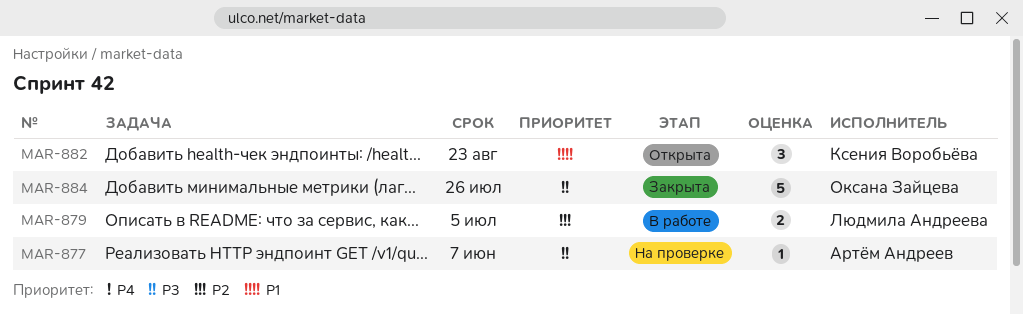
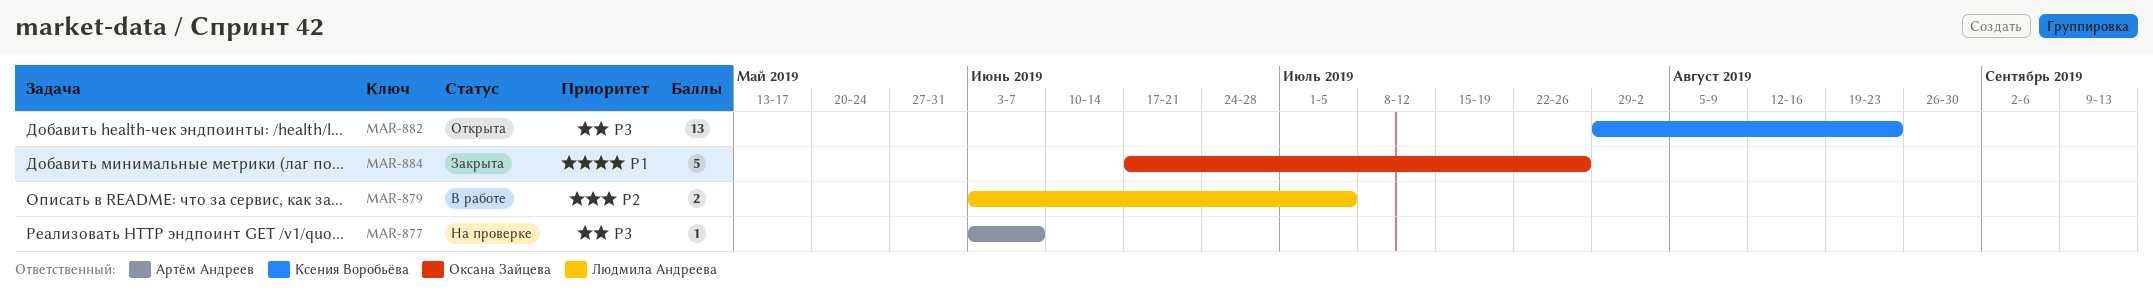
MAR-882, priority: P1 -> P3
MAR-882, estimate: 3 -> 13
MAR-884, priority: P3 -> P1

